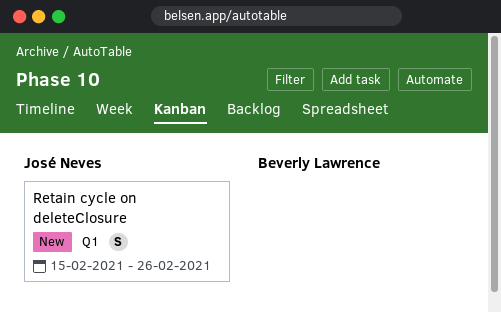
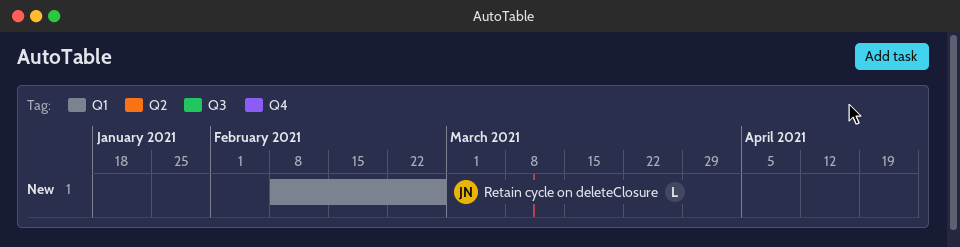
Retain cycle on deleteClosure, estimate: S -> L
Retain cycle on deleteClosure, start: Feb 15 -> Feb 8

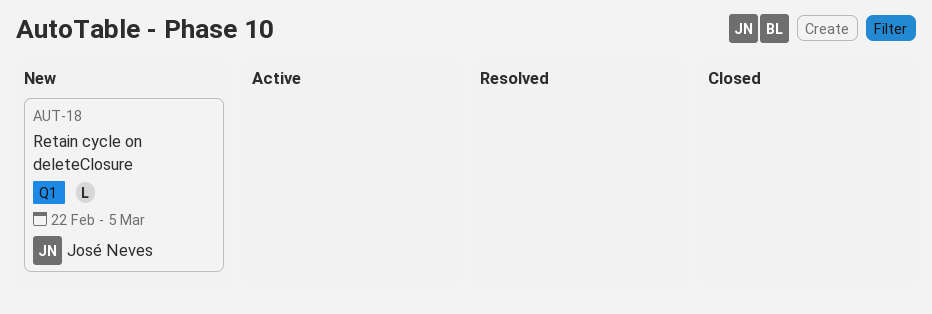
Retain cycle on deleteClosure, start: Feb 8 -> Feb 22
Retain cycle on deleteClosure, due: Feb 26 -> Mar 5

